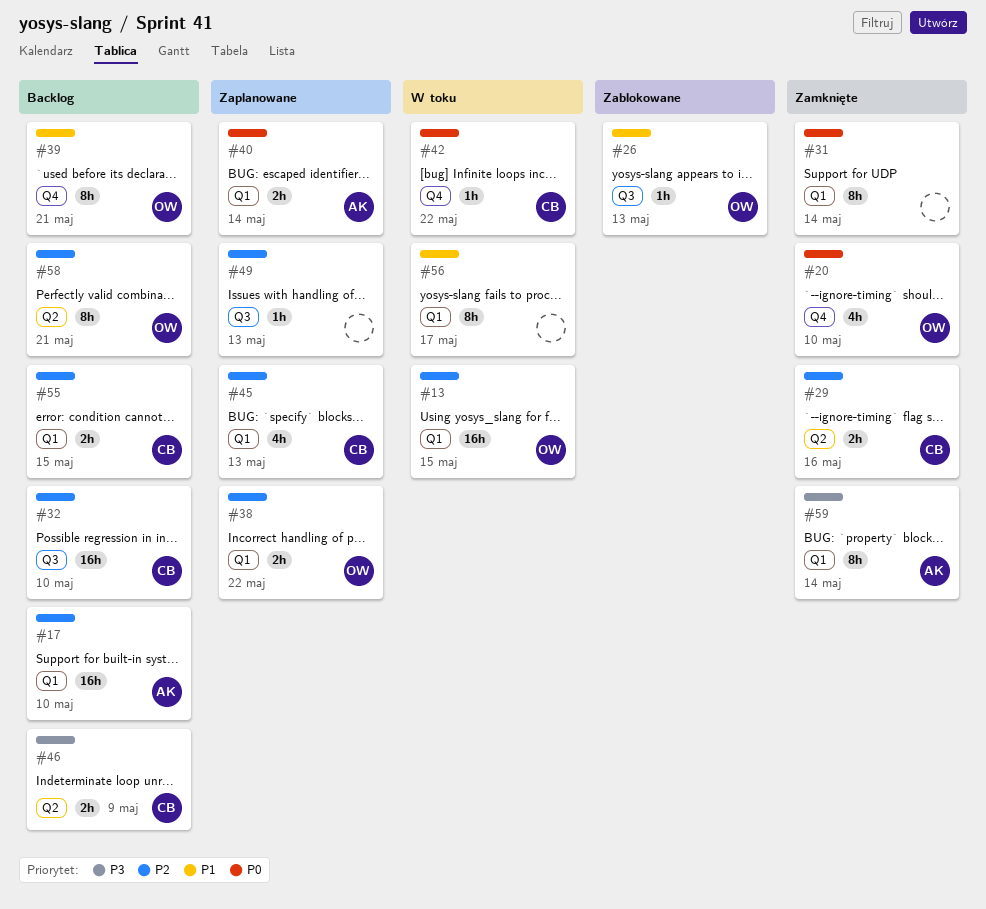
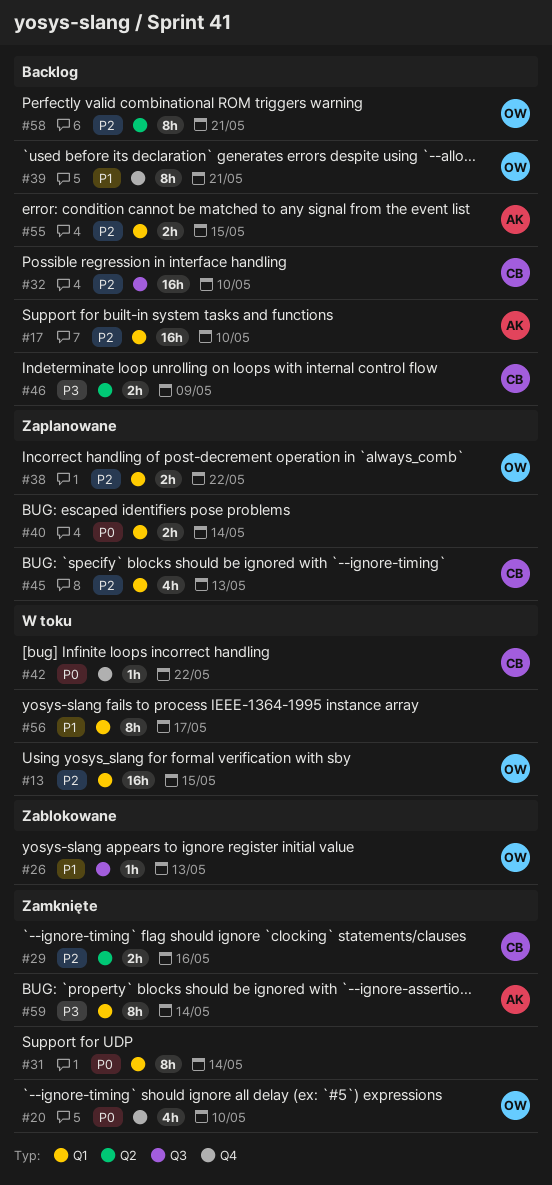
#40, owner: AK -> none
#49: present -> none
#55, owner: CB -> AK

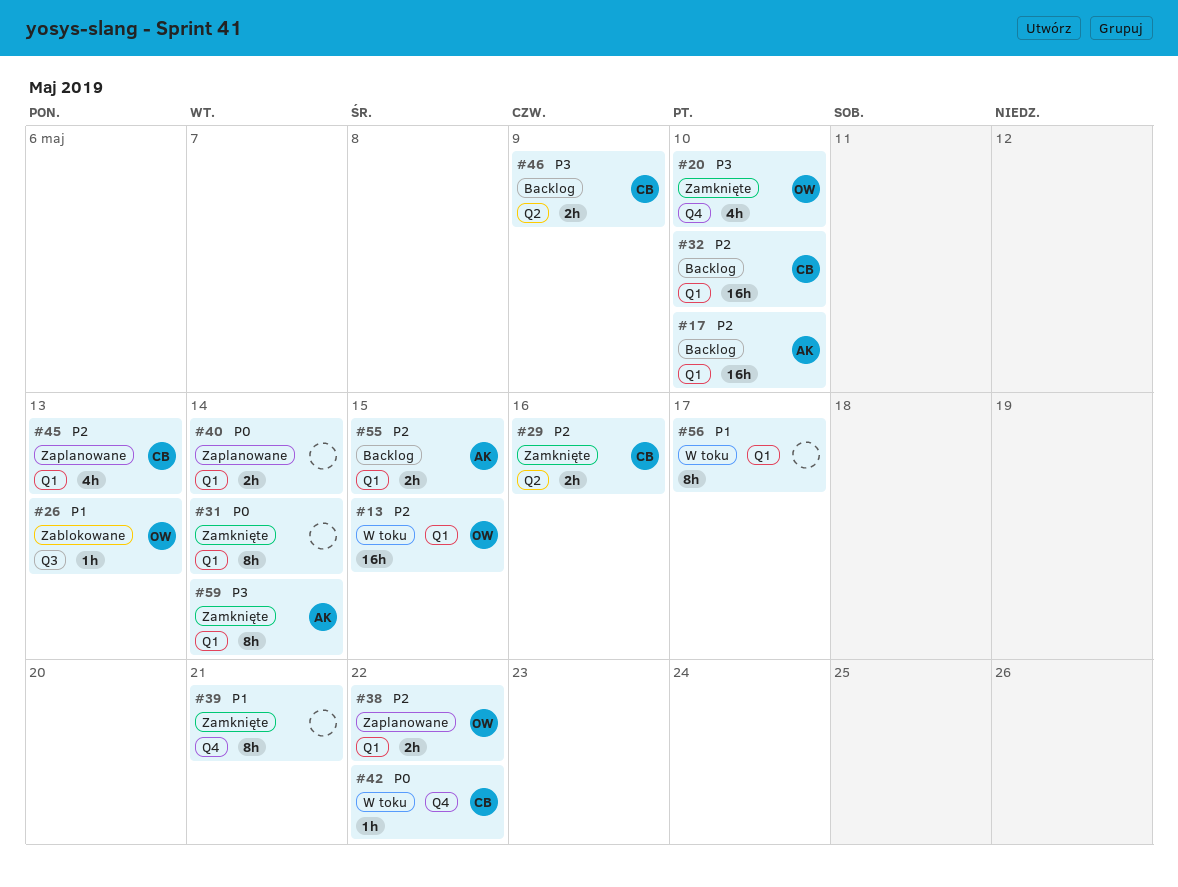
#20, priority: P0 -> P3
#32, label: Q3 -> Q1
#39, status: Backlog -> Zamknięte
#39, owner: OW -> none
#58: present -> none

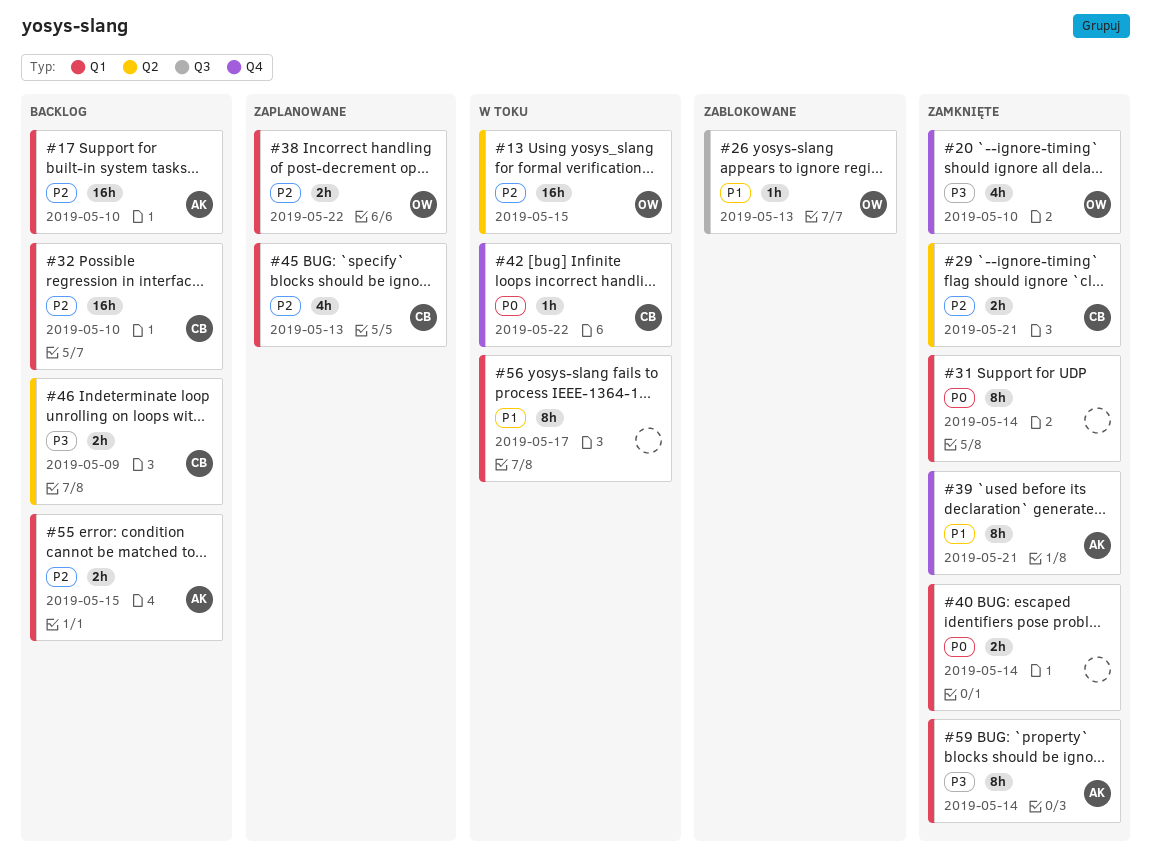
#13, label: Q1 -> Q2
#29, due: May 16 -> May 21
#39, owner: none -> AK
#40, status: Zaplanowane -> Zamknięte

